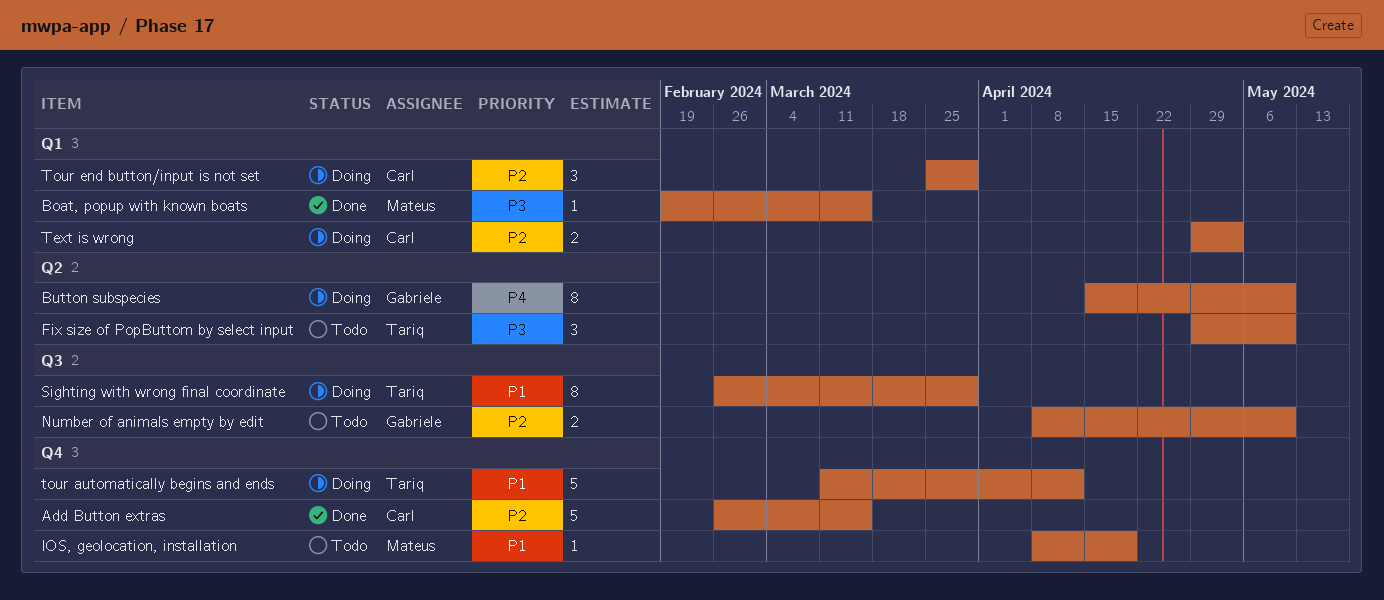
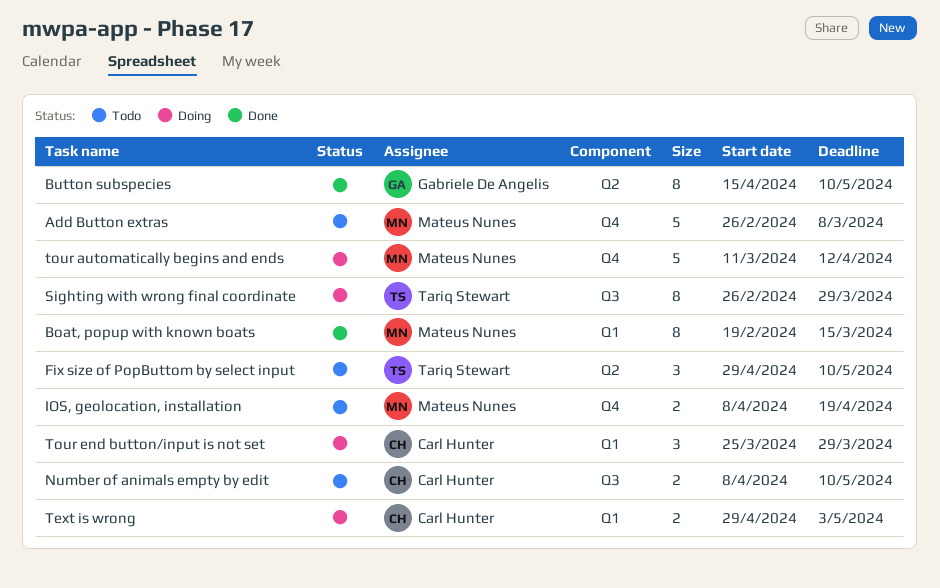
Add Button extras, status: Done -> Todo
Add Button extras, owner: Carl Hunter -> Mateus Nunes
Add Button extras, due: Mar 15 -> Mar 8
Boat, popup with known boats, estimate: 1 -> 8
Button subspecies, status: Doing -> Done
IOS, geolocation, installation, estimate: 1 -> 2
Number of animals empty by edit, owner: Gabriele De Angelis -> Carl Hunter
tour automatically begins and ends, owner: Tariq Stewart -> Mateus Nunes

